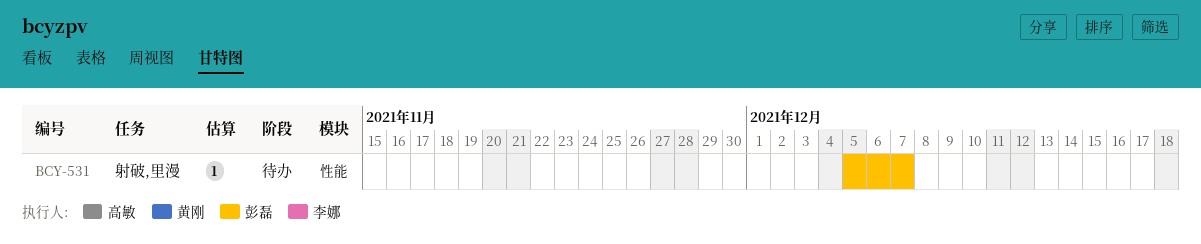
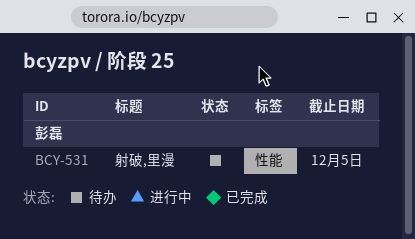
BCY-531, due: Dec 7 -> Dec 5

